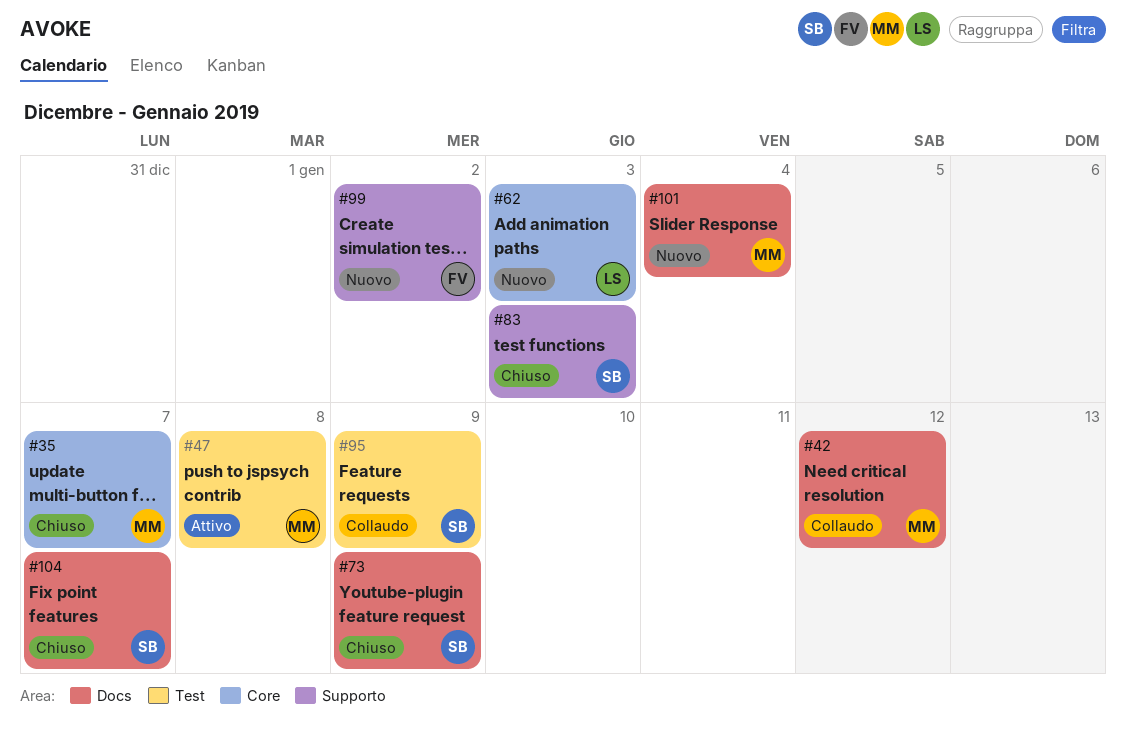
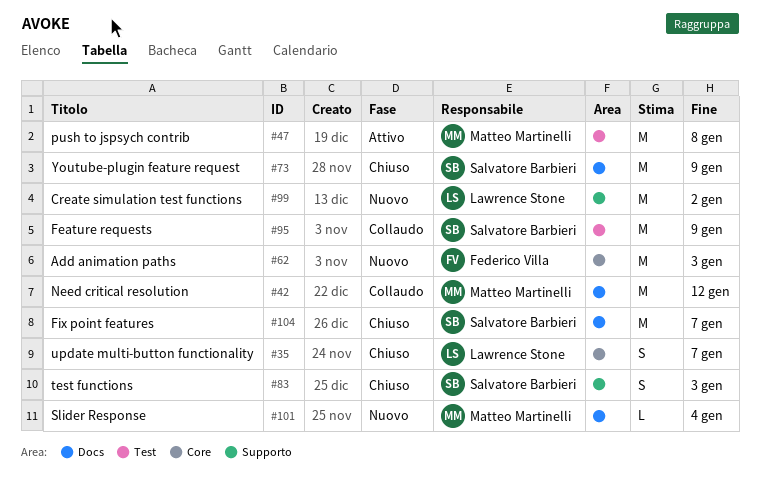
#35, owner: Matteo Martinelli -> Lawrence Stone
#62, owner: Lawrence Stone -> Federico Villa
#99, owner: Federico Villa -> Lawrence Stone

